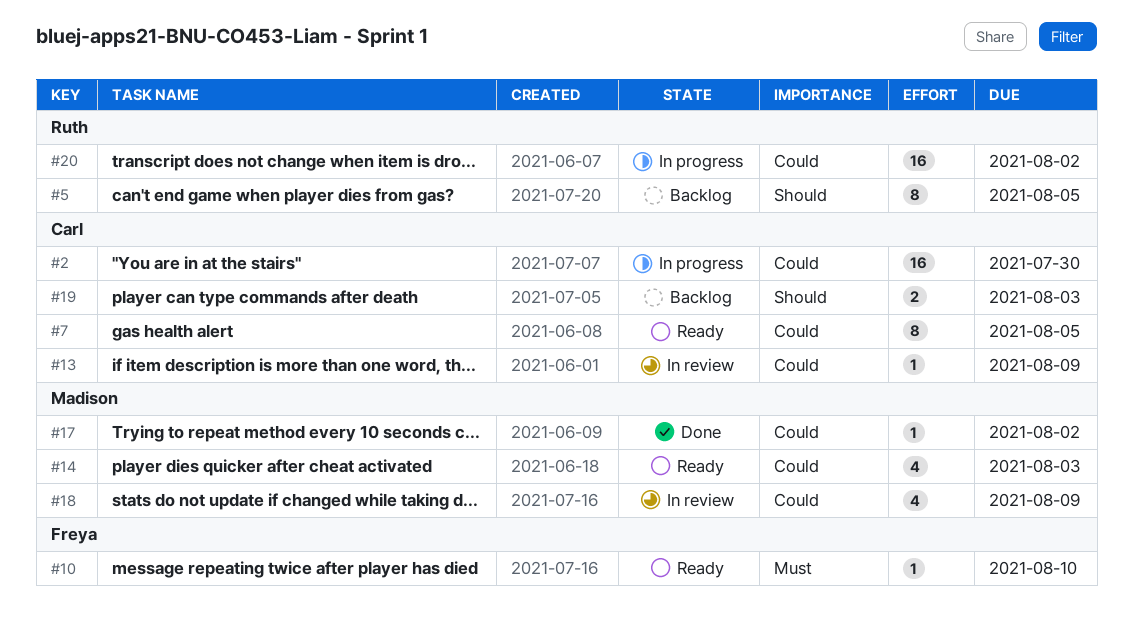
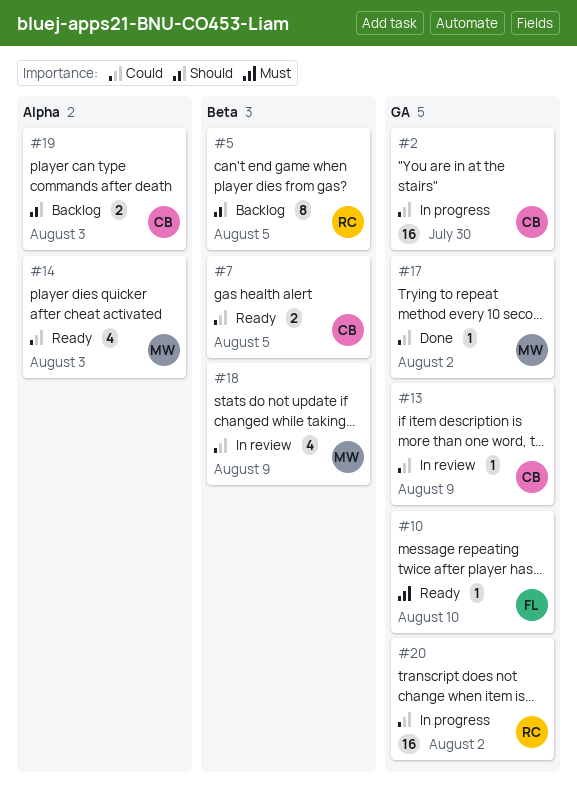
#7, estimate: 8 -> 2

